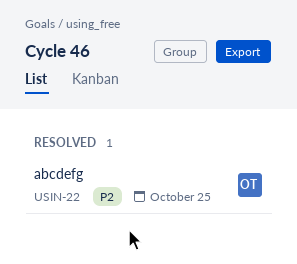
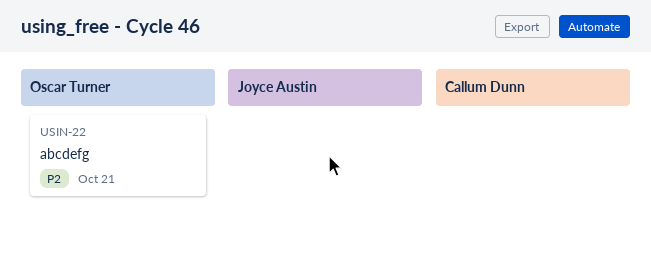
USIN-22, due: Oct 25 -> Oct 21

